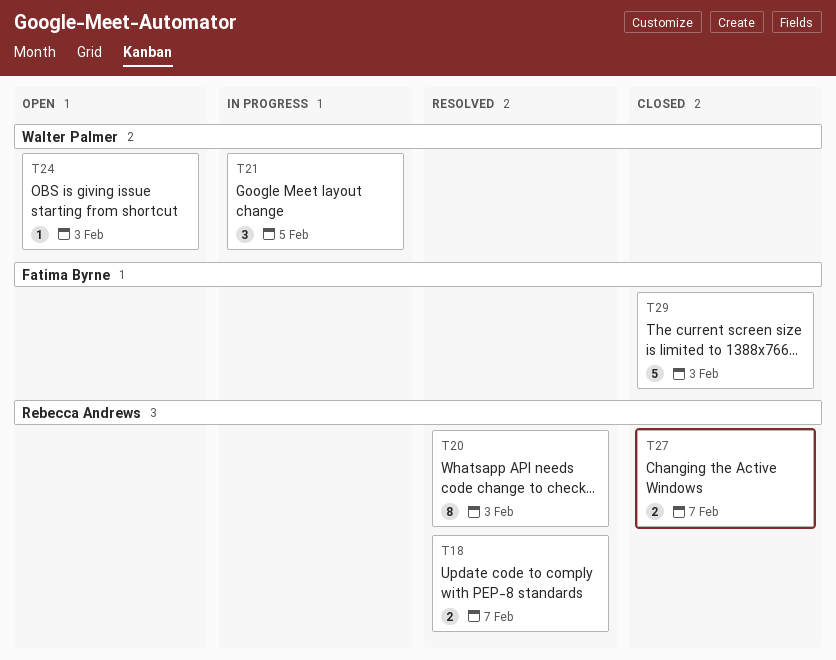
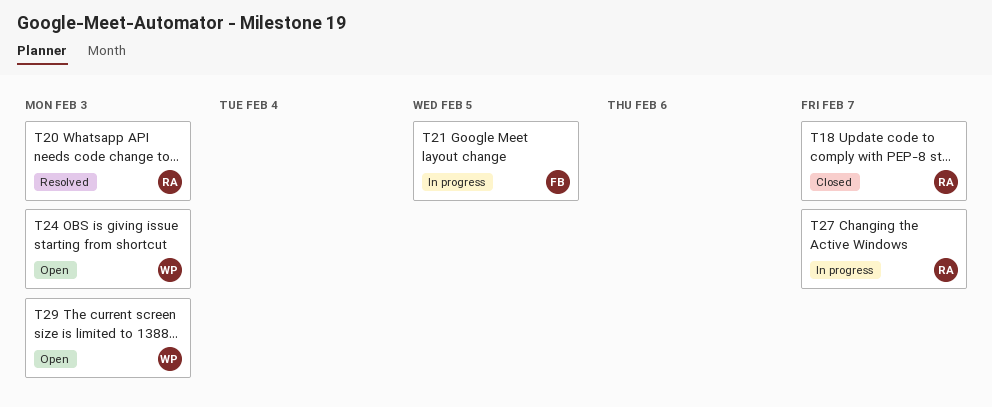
T18, status: Resolved -> Closed
T21, owner: Walter Palmer -> Fatima Byrne
T27, status: Closed -> In progress
T29, status: Closed -> Open
T29, owner: Fatima Byrne -> Walter Palmer

